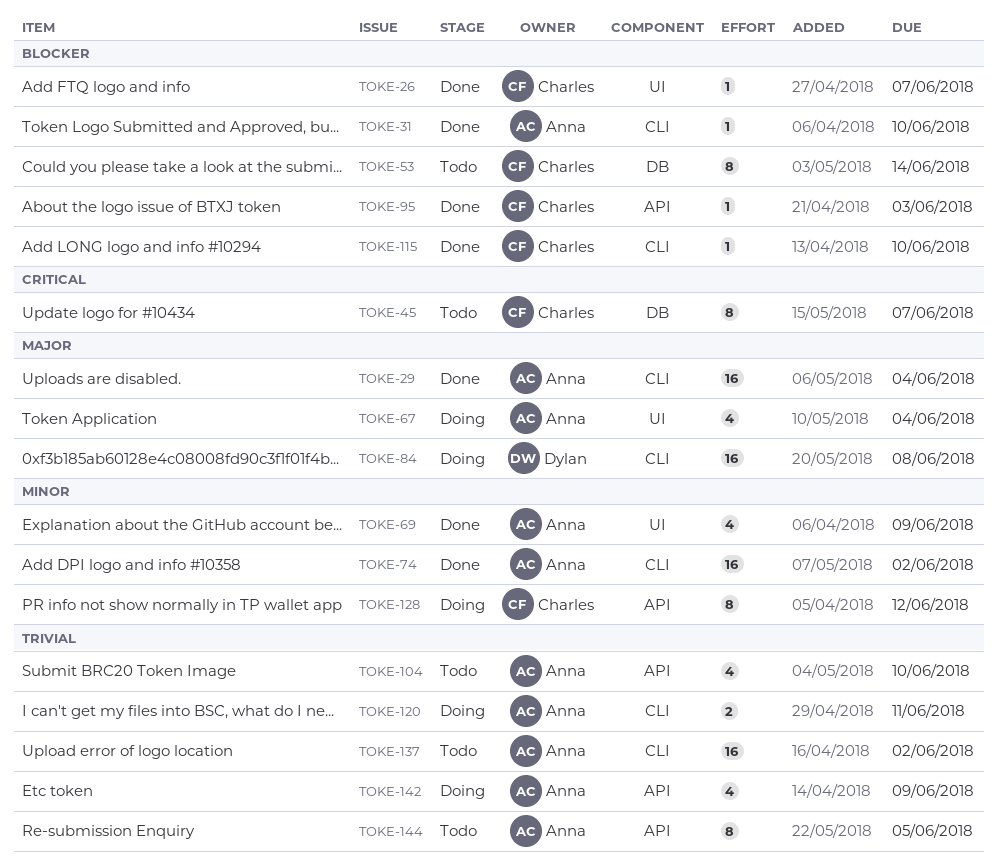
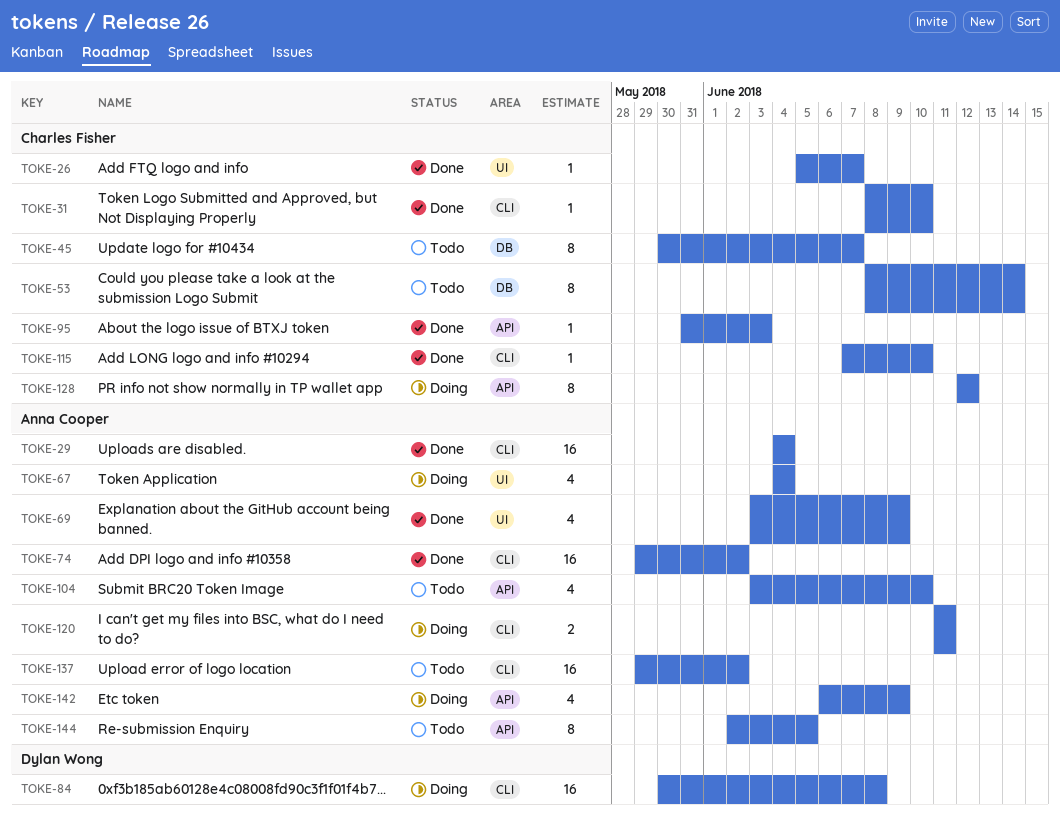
TOKE-31, owner: Anna Cooper -> Charles Fisher

